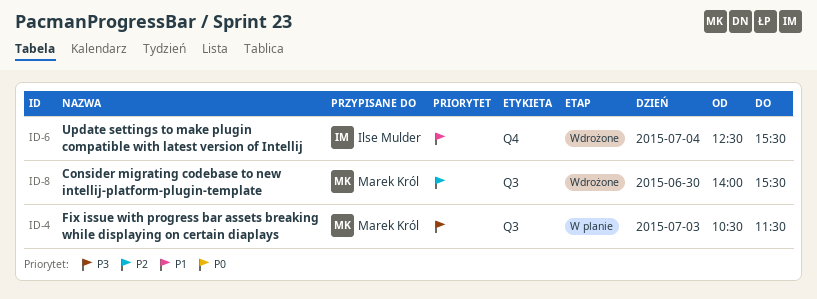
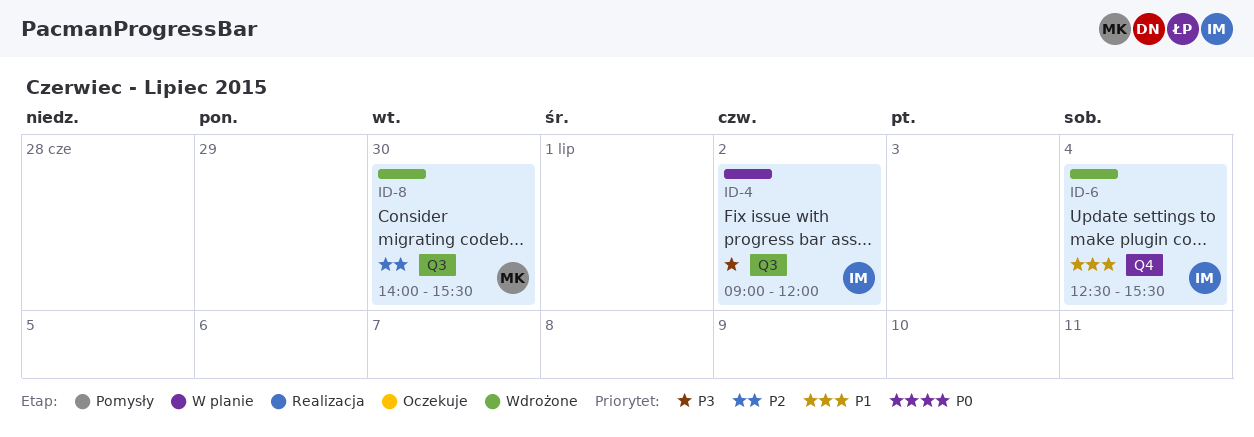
ID-4, owner: Marek Król -> Ilse Mulder
ID-4, day: Jul 3 -> Jul 2
ID-4, begins: 10:30 -> 09:00
ID-4, ends: 11:30 -> 12:00

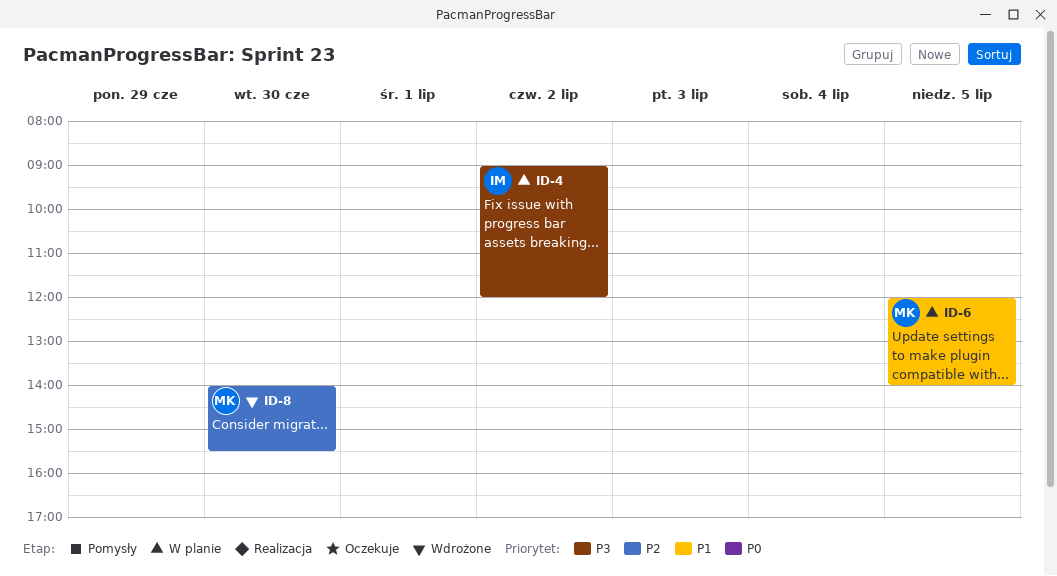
ID-6, status: Wdrożone -> W planie
ID-6, owner: IM -> MK
ID-6, day: Jul 4 -> Jul 5
ID-6, begins: 12:30 -> 12:00
ID-6, ends: 15:30 -> 14:00

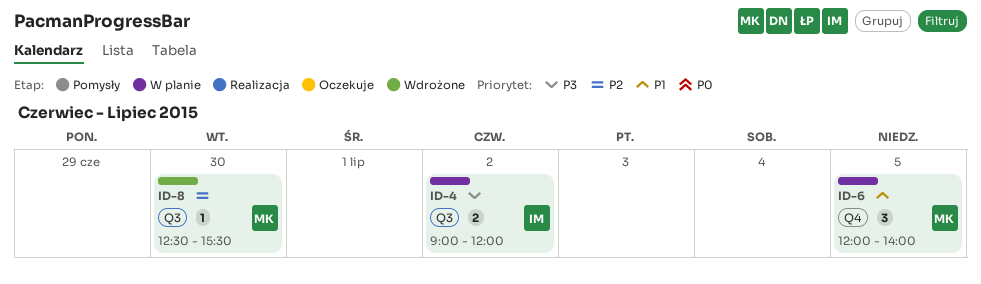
ID-8, begins: 14:00 -> 12:30

